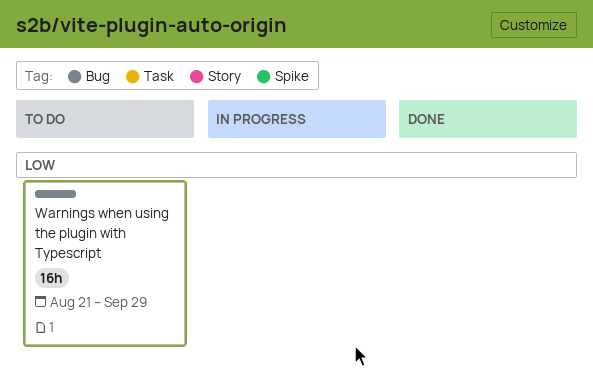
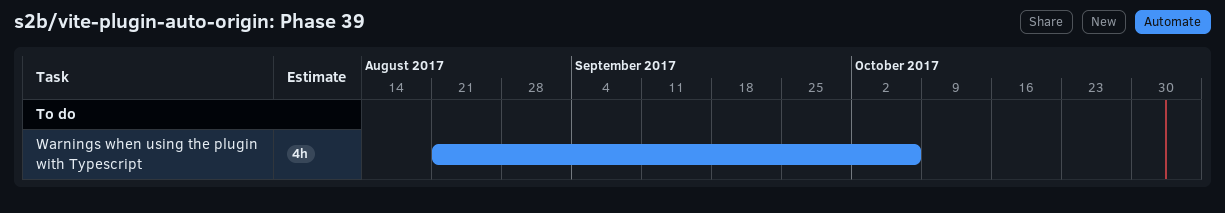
Warnings when using the plugin with Typescript, estimate: 16h -> 4h
Warnings when using the plugin with Typescript, due: Sep 29 -> Oct 6

